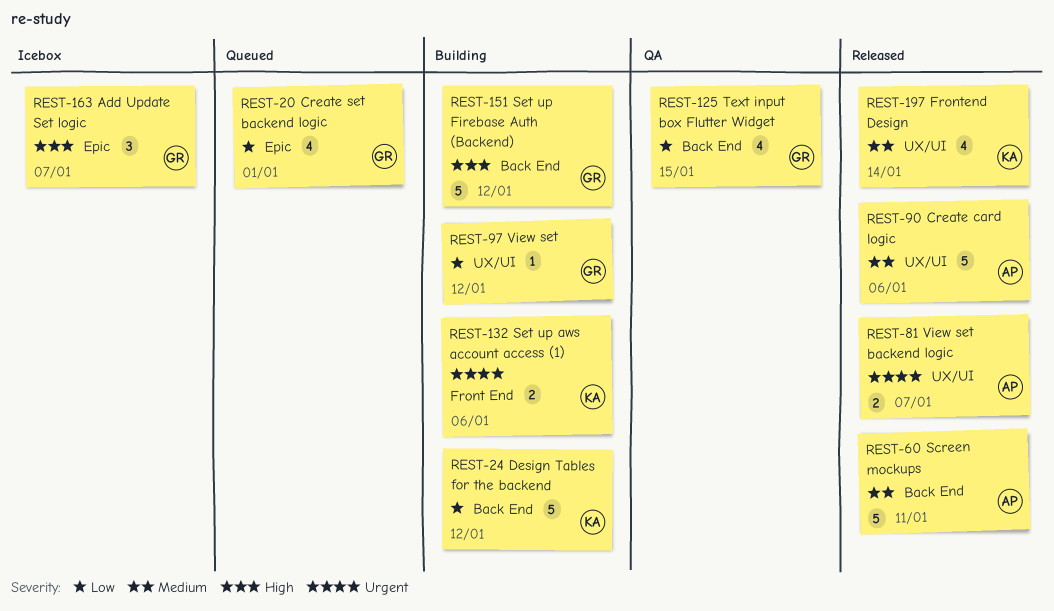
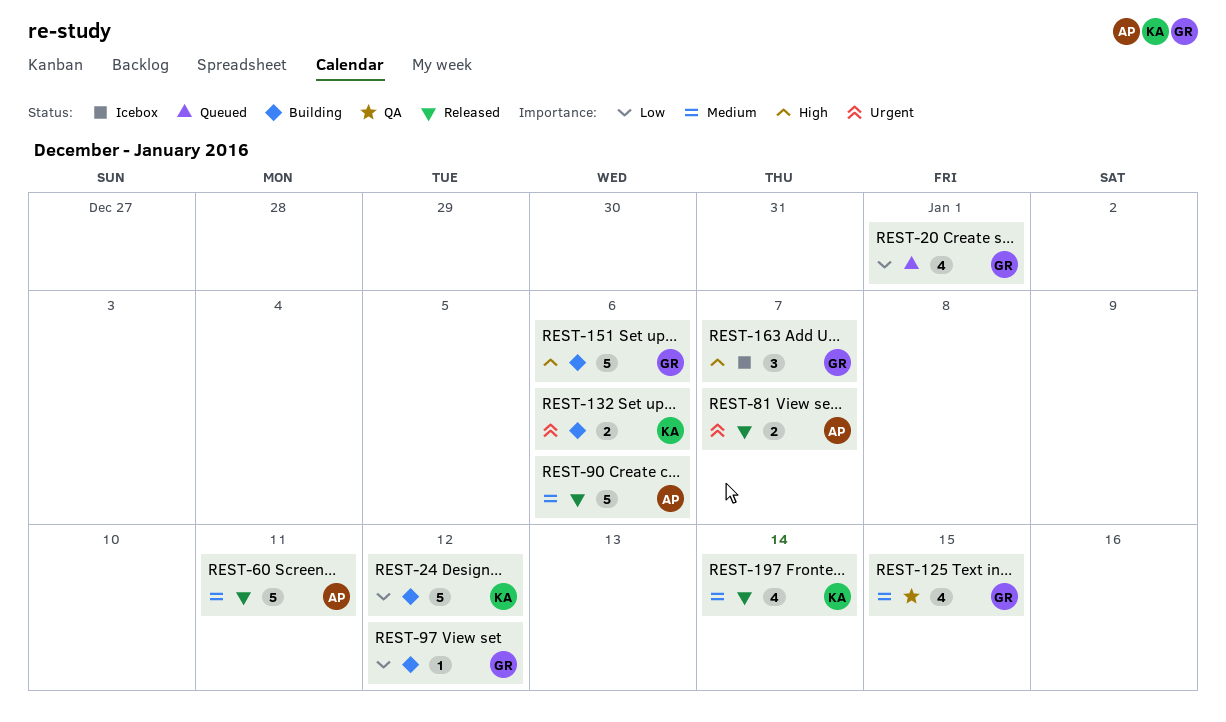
REST-125, priority: Low -> Medium
REST-151, due: Jan 12 -> Jan 6

